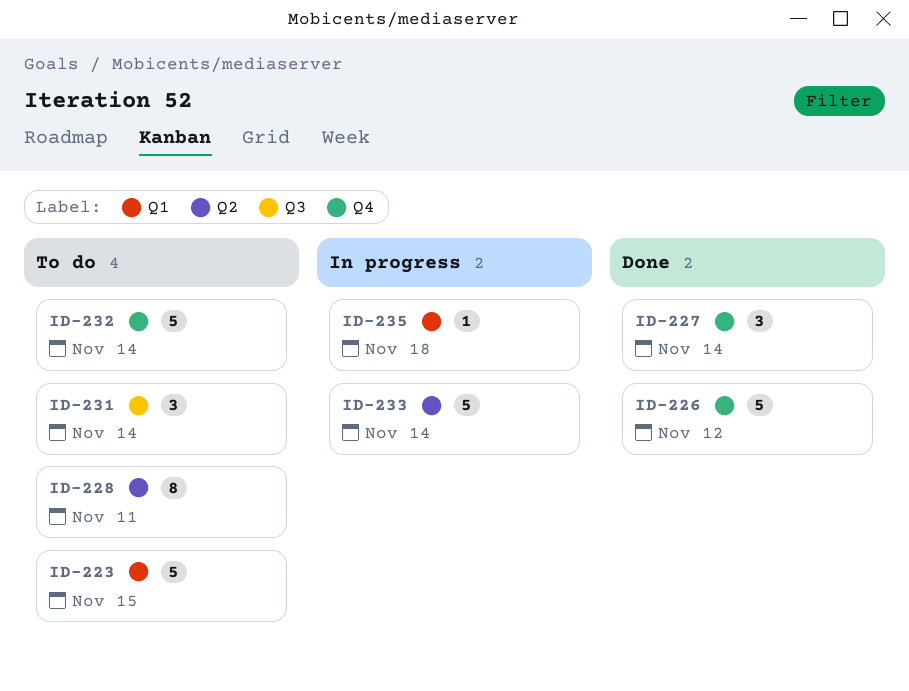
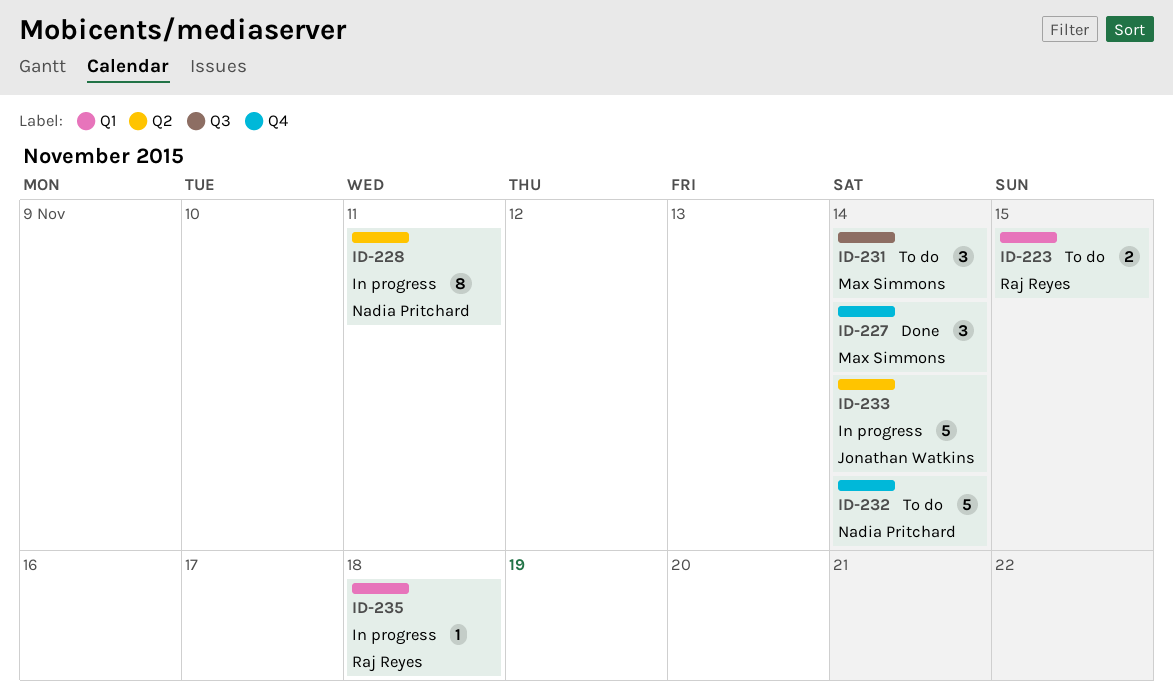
ID-223, estimate: 5 -> 2
ID-226: present -> none
ID-228, status: To do -> In progress

